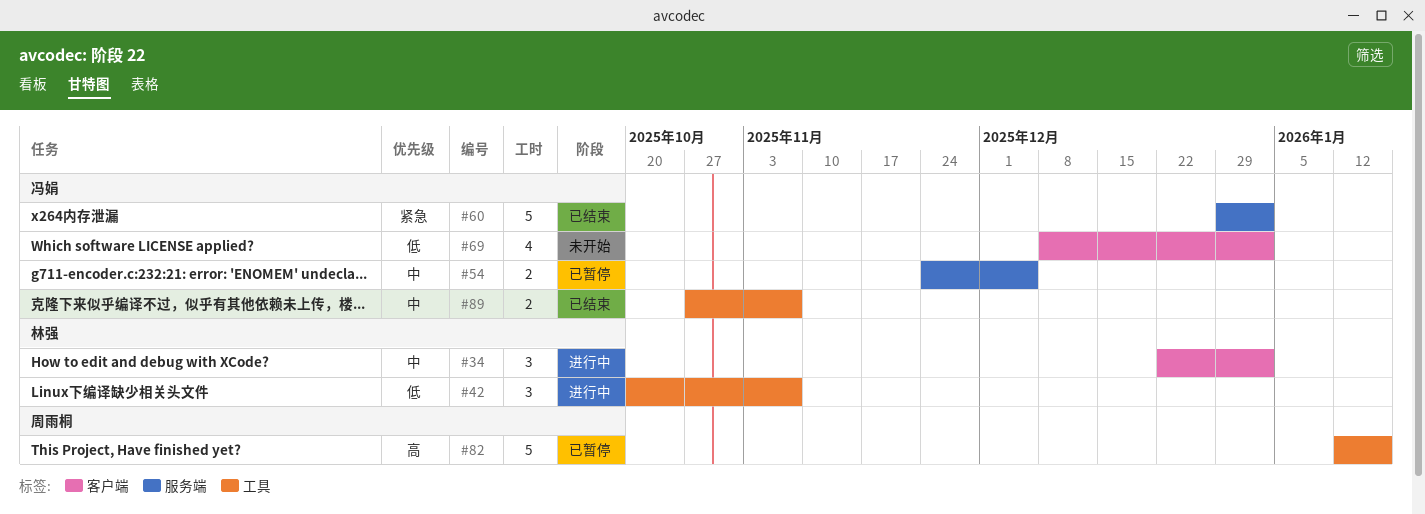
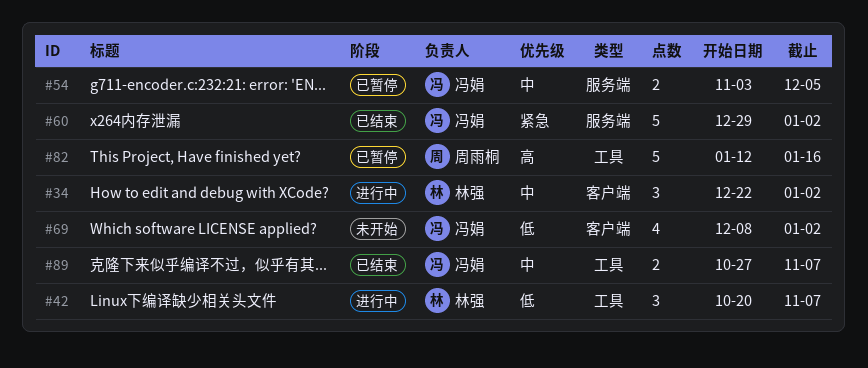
#54, start: Nov 24 -> Nov 3

